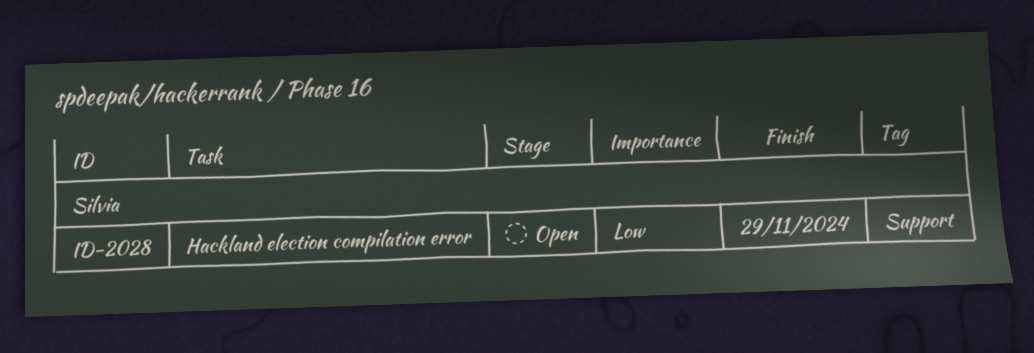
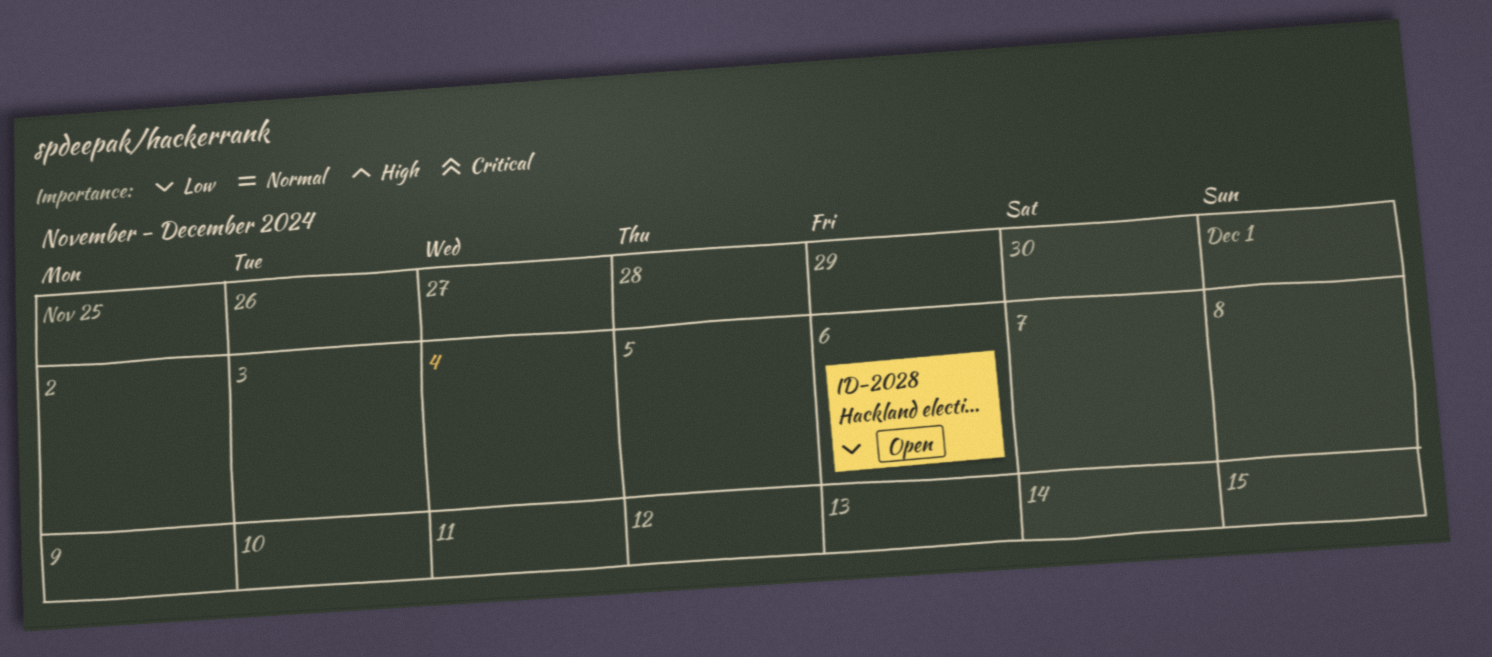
ID-2028, due: Nov 29 -> Dec 6

